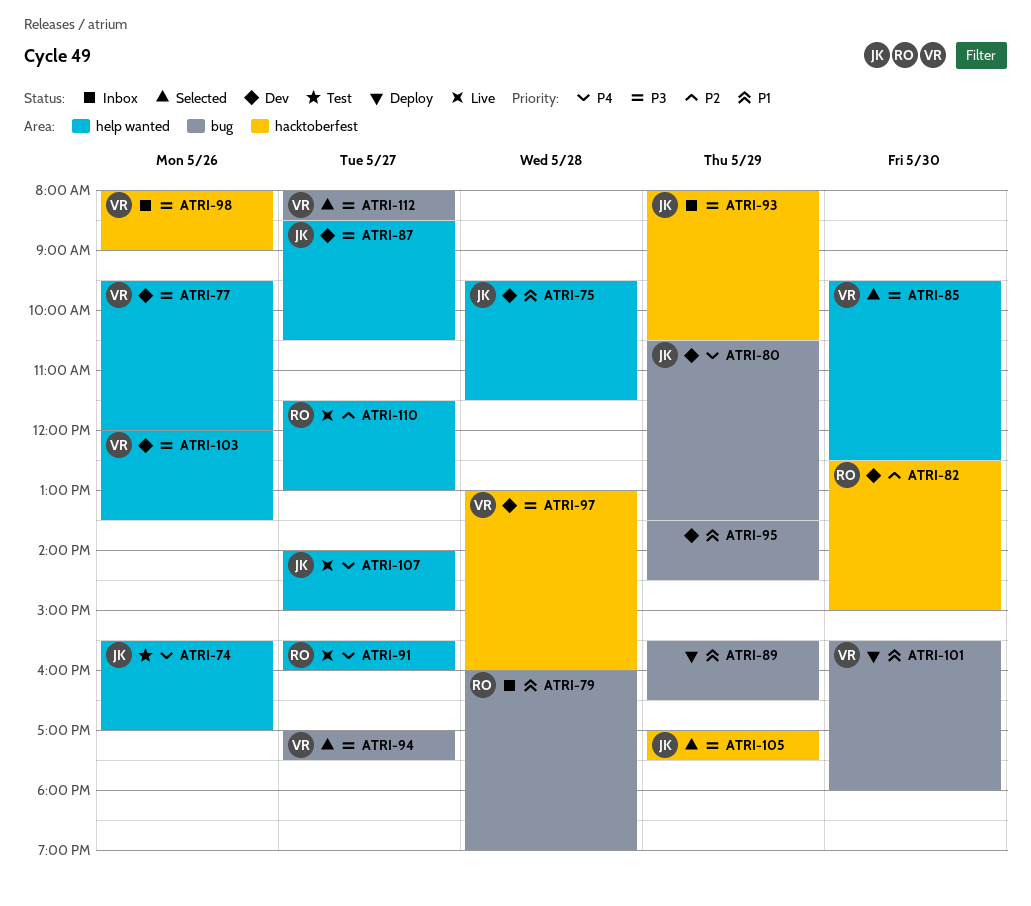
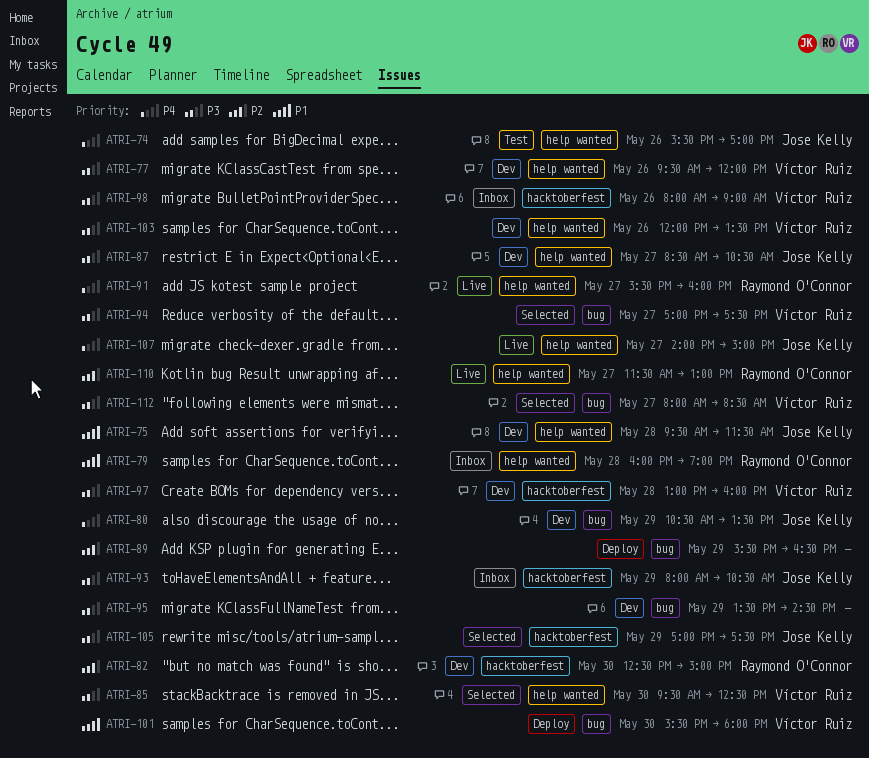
ATRI-79, label: bug -> help wanted
ATRI-89, priority: P1 -> P2
ATRI-95, priority: P1 -> P3

